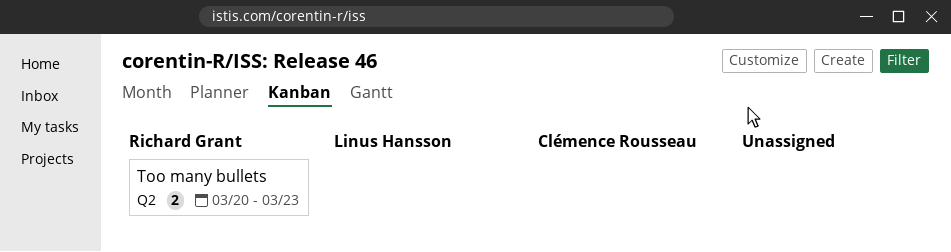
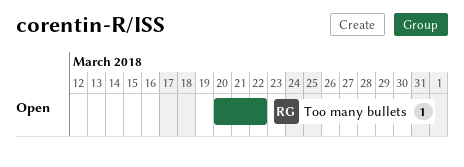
Too many bullets, estimate: 2 -> 1
Too many bullets, due: Mar 23 -> Mar 22

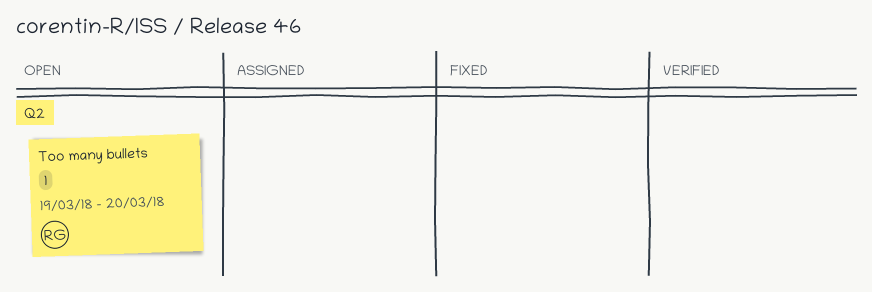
Too many bullets, start: Mar 20 -> Mar 19
Too many bullets, due: Mar 22 -> Mar 20

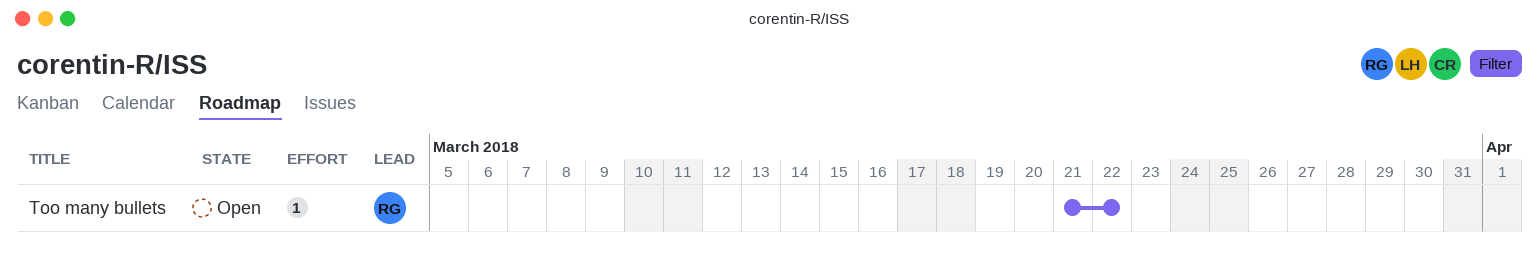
Too many bullets, start: Mar 19 -> Mar 21
Too many bullets, due: Mar 20 -> Mar 22

